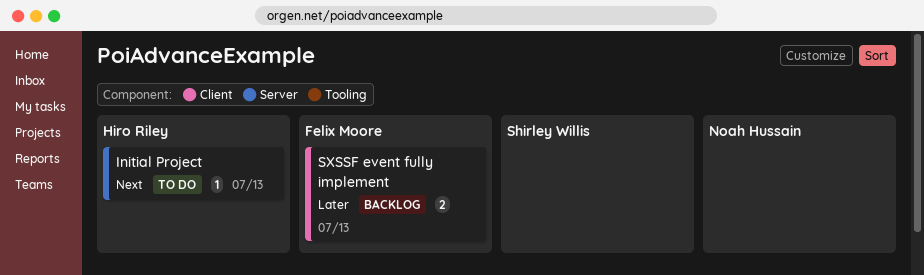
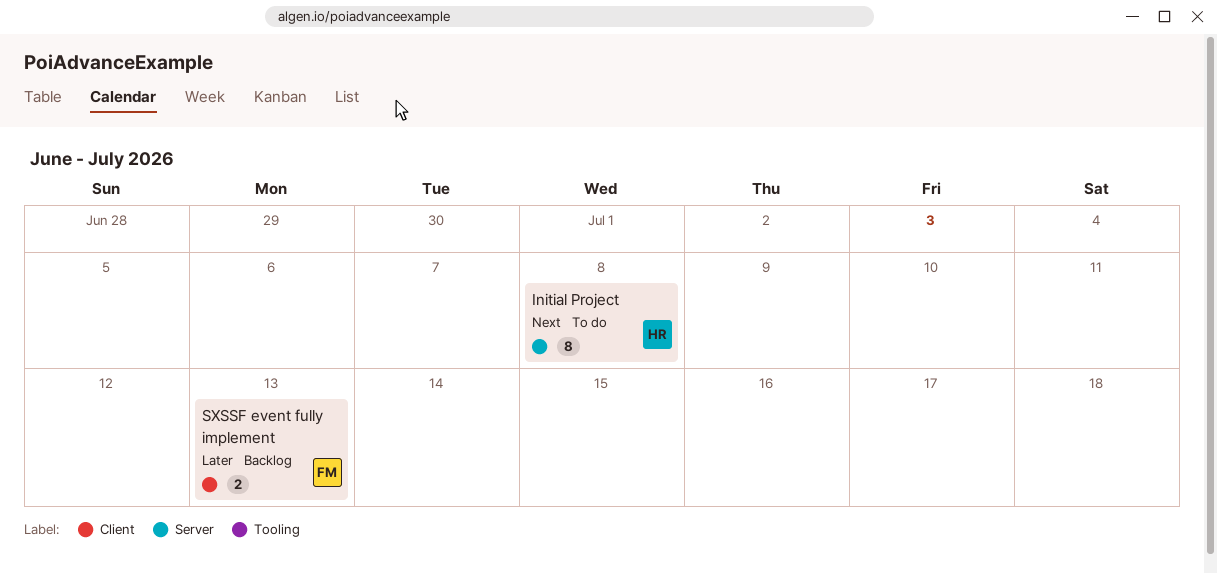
Initial Project, estimate: 1 -> 8
Initial Project, due: Jul 13 -> Jul 8

